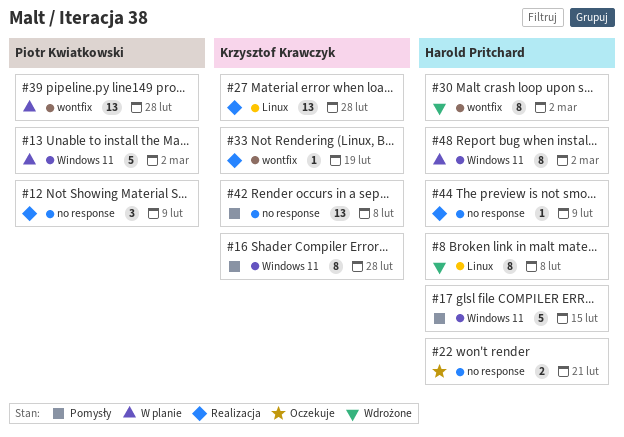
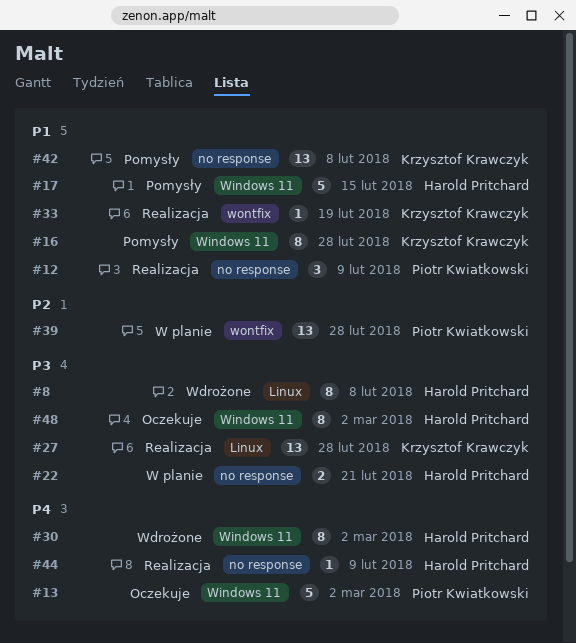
#13, status: W planie -> Oczekuje
#22, status: Oczekuje -> W planie
#30, label: wontfix -> Windows 11
#48, status: W planie -> Oczekuje

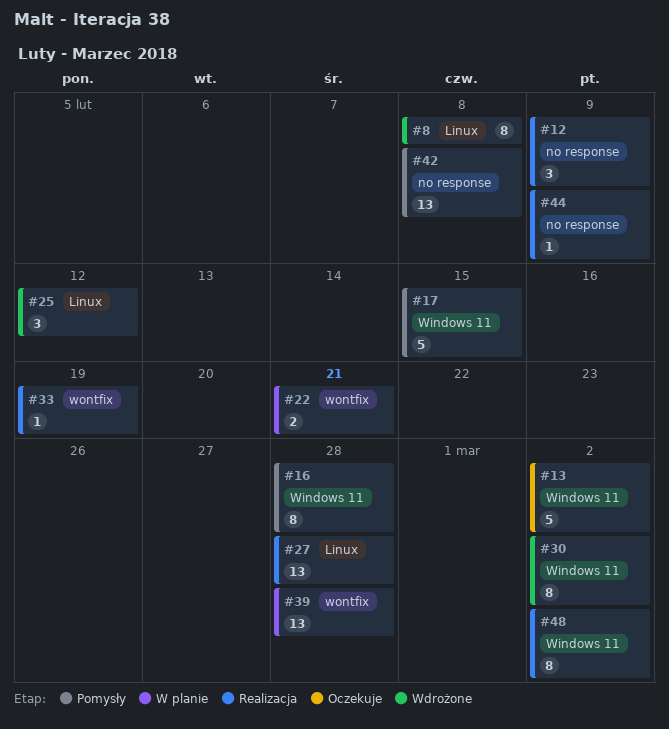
#22, label: no response -> wontfix
#25: none -> present
#48, status: Oczekuje -> Realizacja

